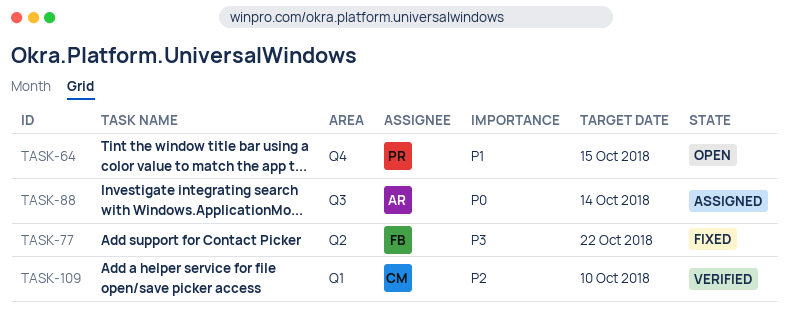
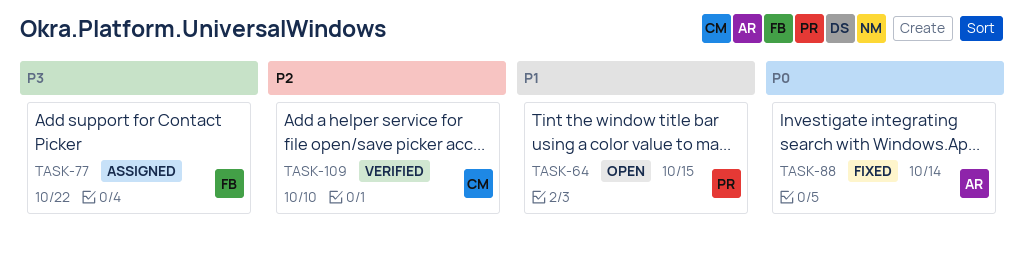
TASK-77, status: Fixed -> Assigned
TASK-88, status: Assigned -> Fixed

